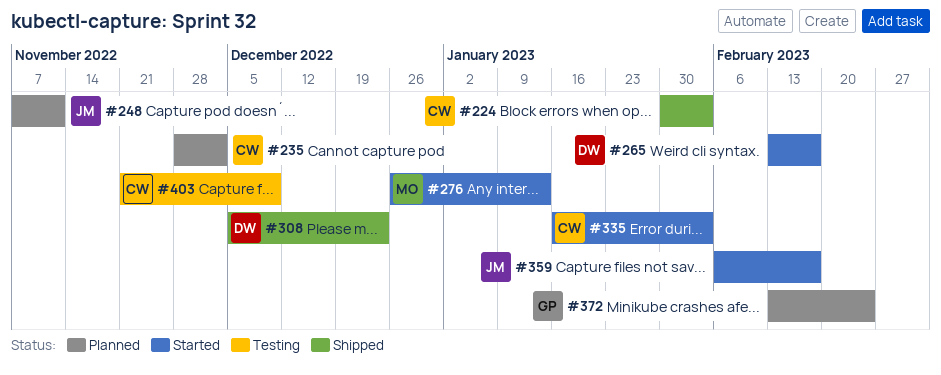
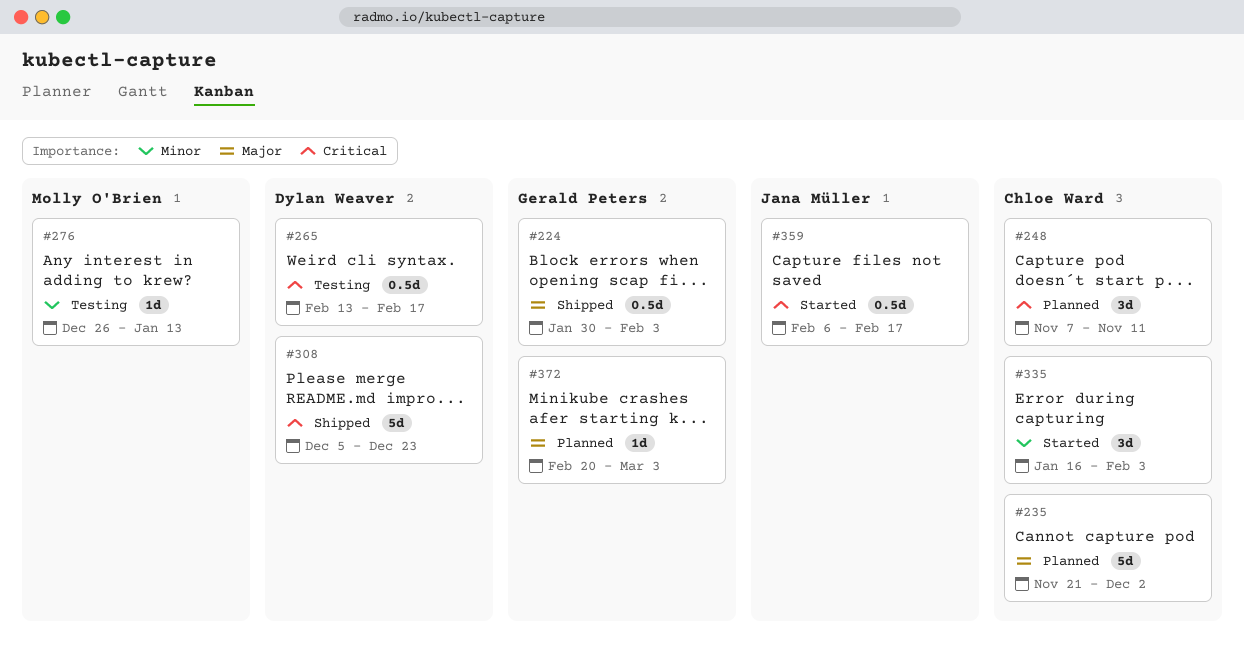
#224, owner: Chloe Ward -> Gerald Peters
#235, start: Nov 28 -> Nov 21
#248, owner: Jana Müller -> Chloe Ward
#265, status: Started -> Testing
#276, status: Started -> Testing
#372, start: Feb 13 -> Feb 20
#372, due: Feb 24 -> Mar 3
#403: present -> none

